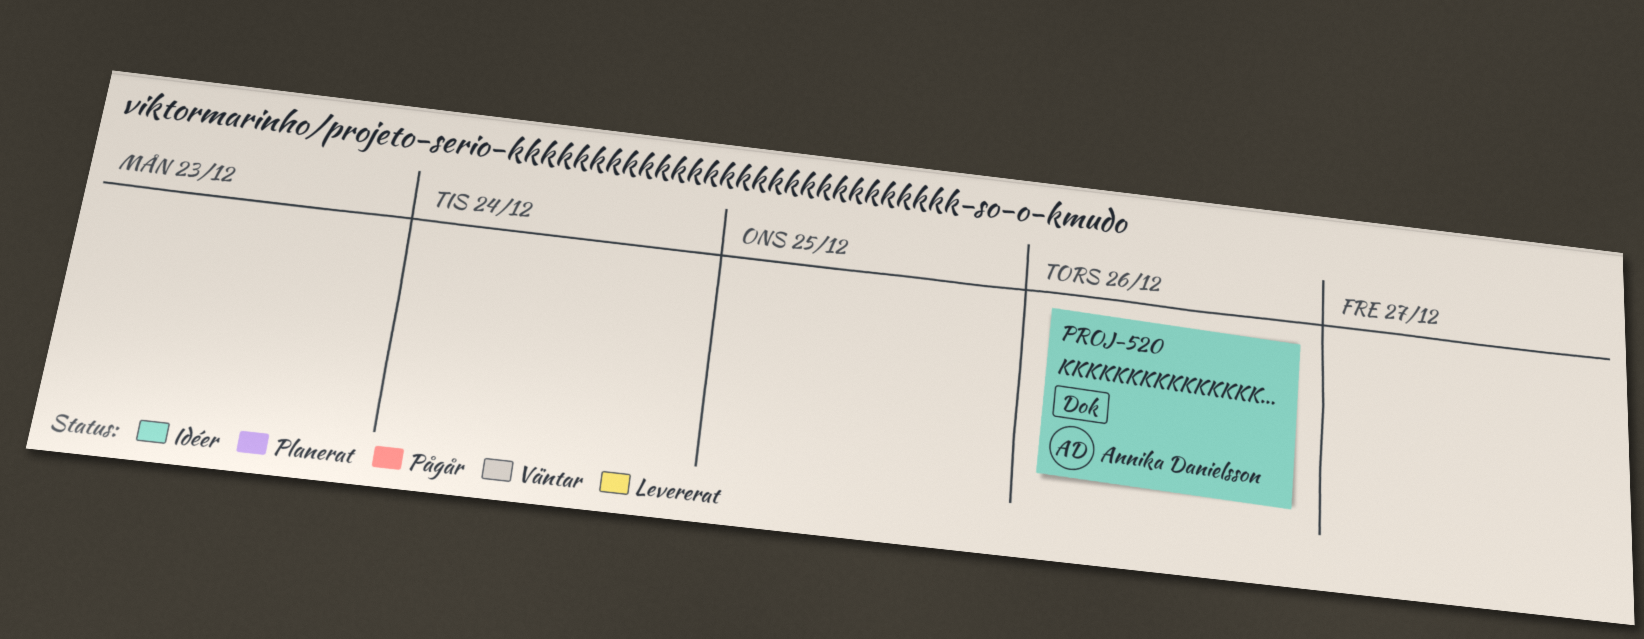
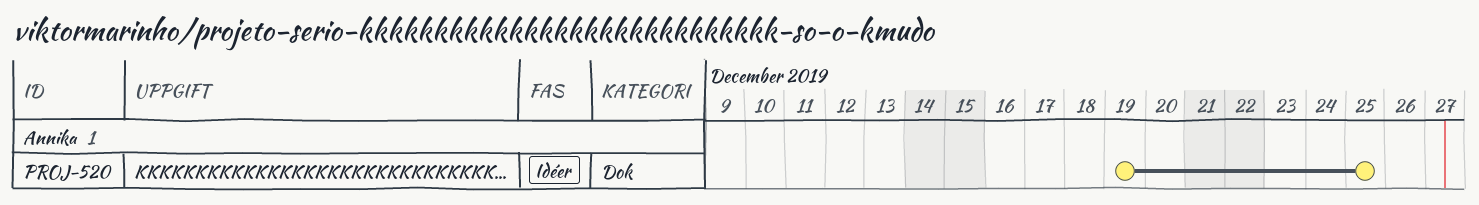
PROJ-520, due: Dec 26 -> Dec 25

